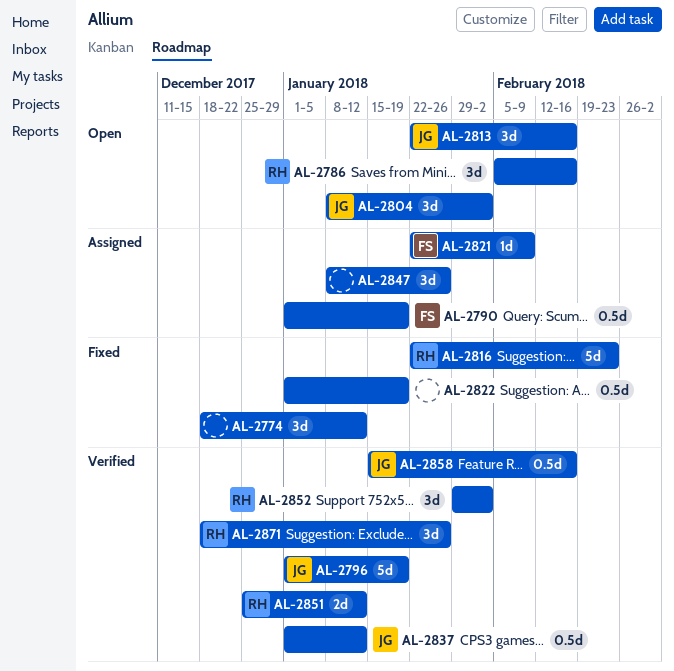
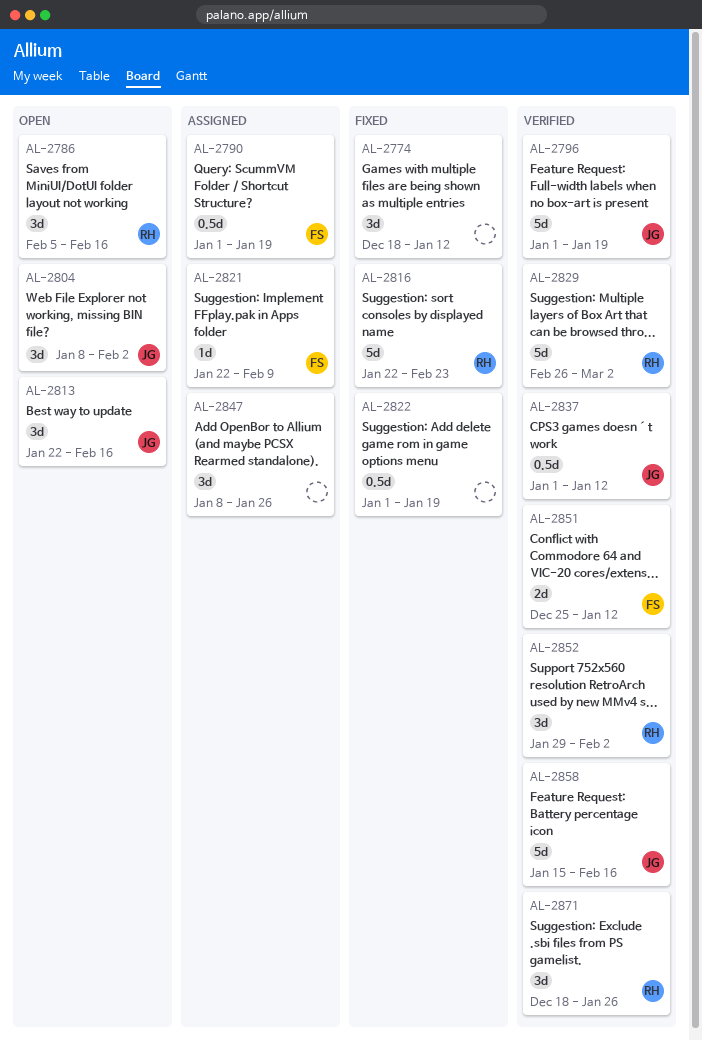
AL-2829: none -> present
AL-2851, owner: RH -> FS
AL-2858, estimate: 0.5d -> 5d

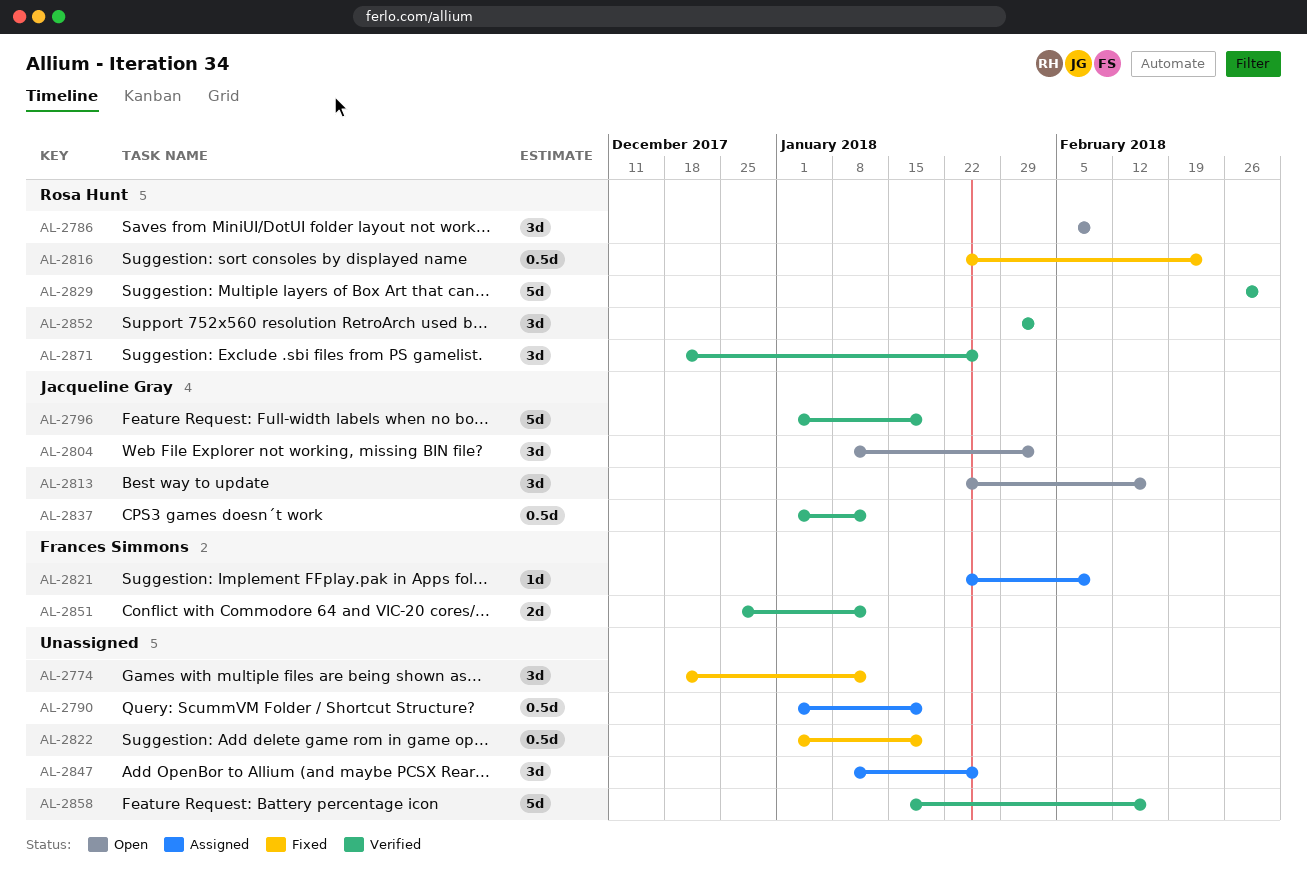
AL-2786, due: Feb 16 -> Feb 9
AL-2790, owner: Frances Simmons -> none
AL-2816, estimate: 5d -> 0.5d
AL-2858, owner: Jacqueline Gray -> none

